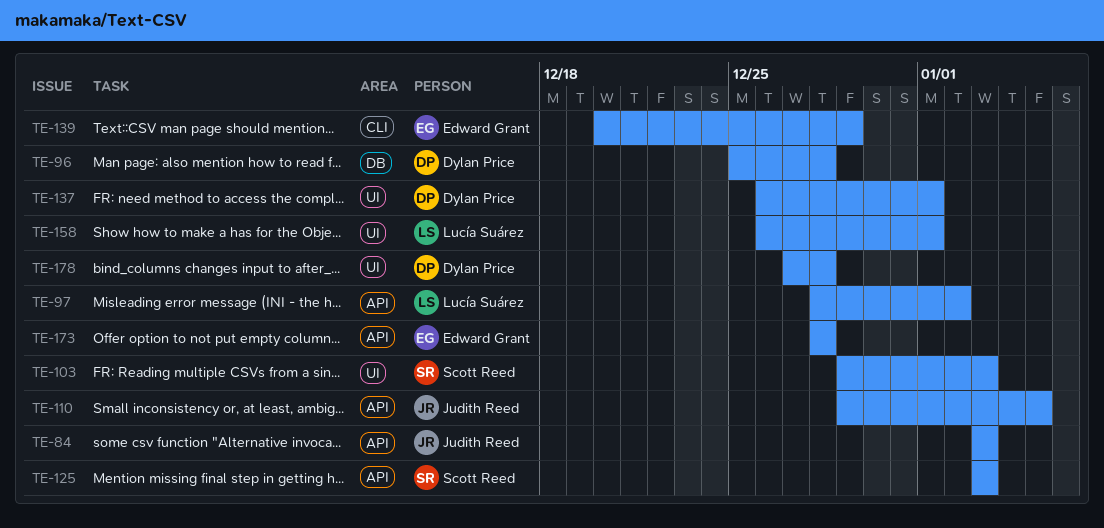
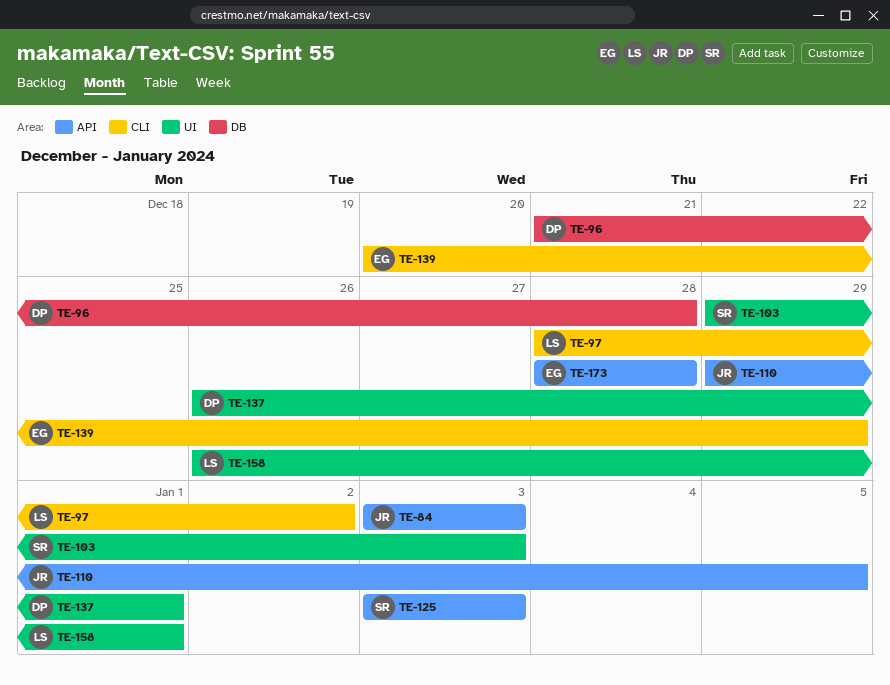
TE-96, start: Dec 25 -> Dec 21
TE-97, label: API -> CLI
TE-178: present -> none

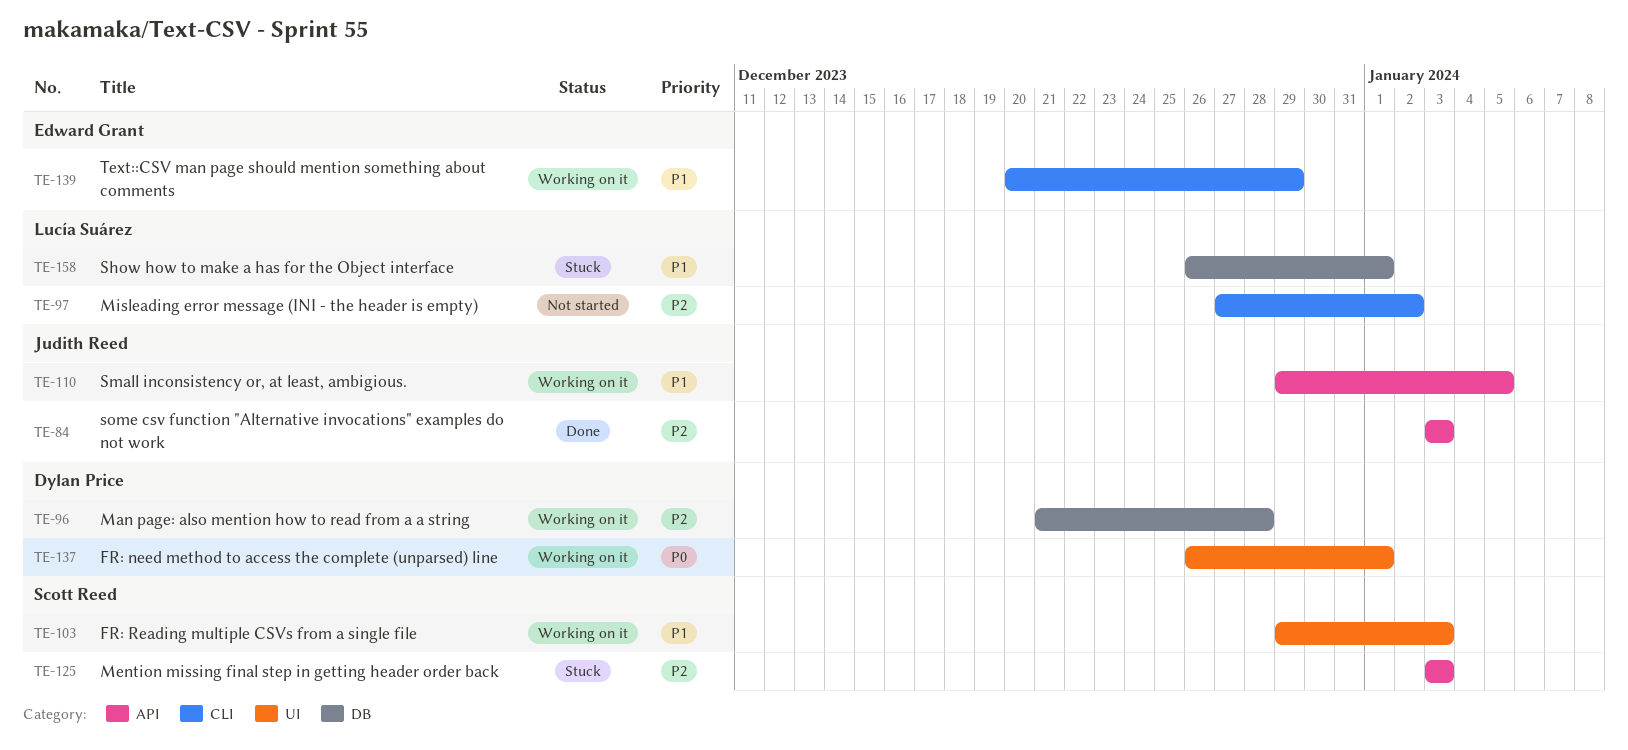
TE-97, start: Dec 28 -> Dec 27
TE-158, label: UI -> DB
TE-173: present -> none

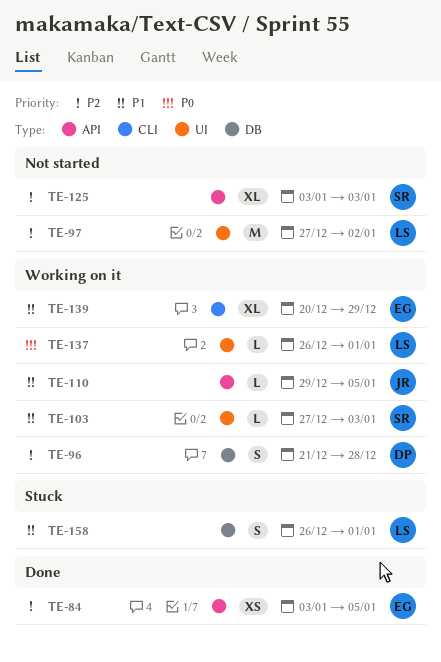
TE-84, owner: Judith Reed -> Edward Grant
TE-84, due: Jan 3 -> Jan 5
TE-97, label: CLI -> UI
TE-103, start: Dec 29 -> Dec 27
TE-125, status: Stuck -> Not started
TE-137, owner: Dylan Price -> Lucía Suárez

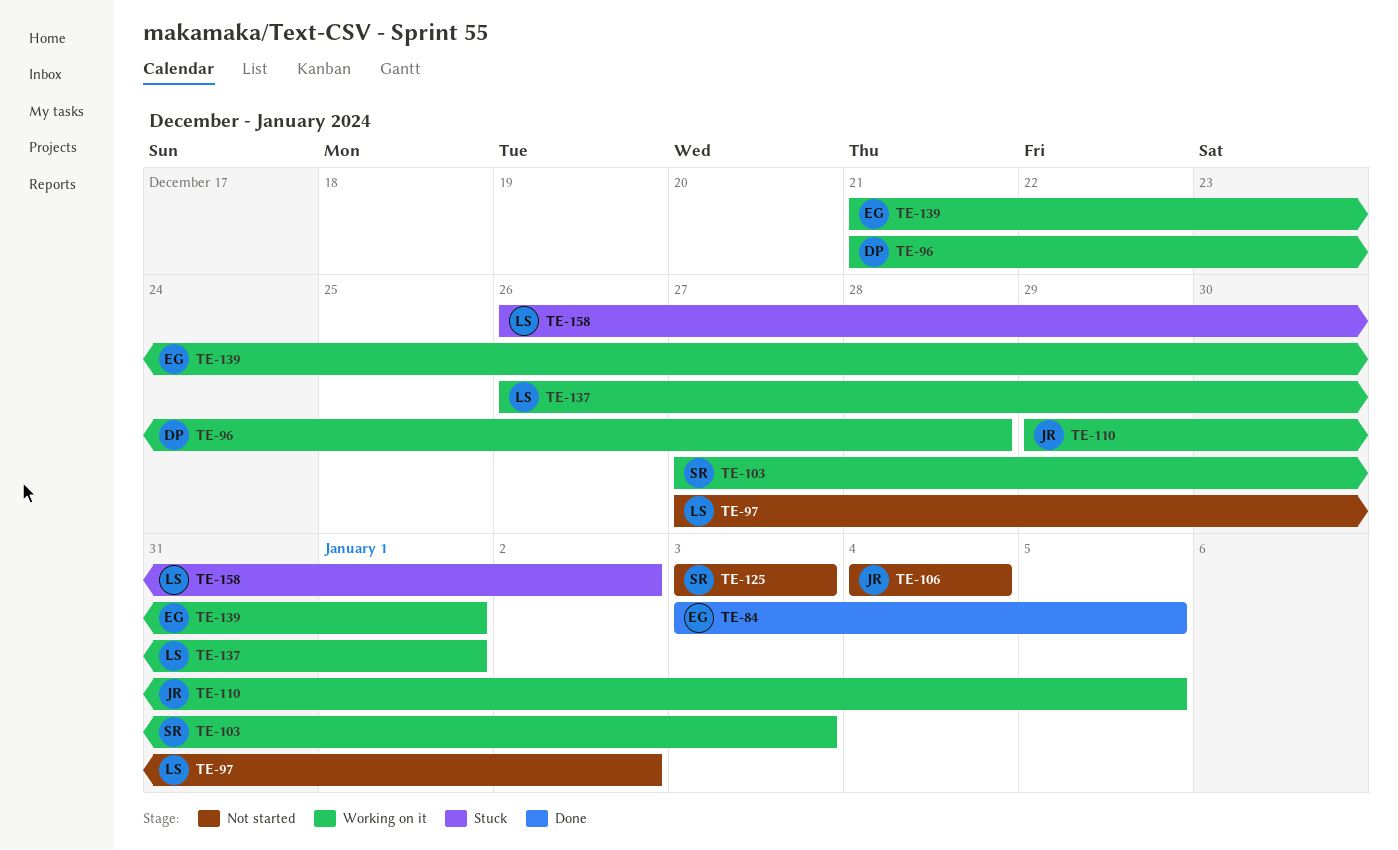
TE-106: none -> present
TE-139, start: Dec 20 -> Dec 21
TE-139, due: Dec 29 -> Jan 1
TE-158, due: Jan 1 -> Jan 2

